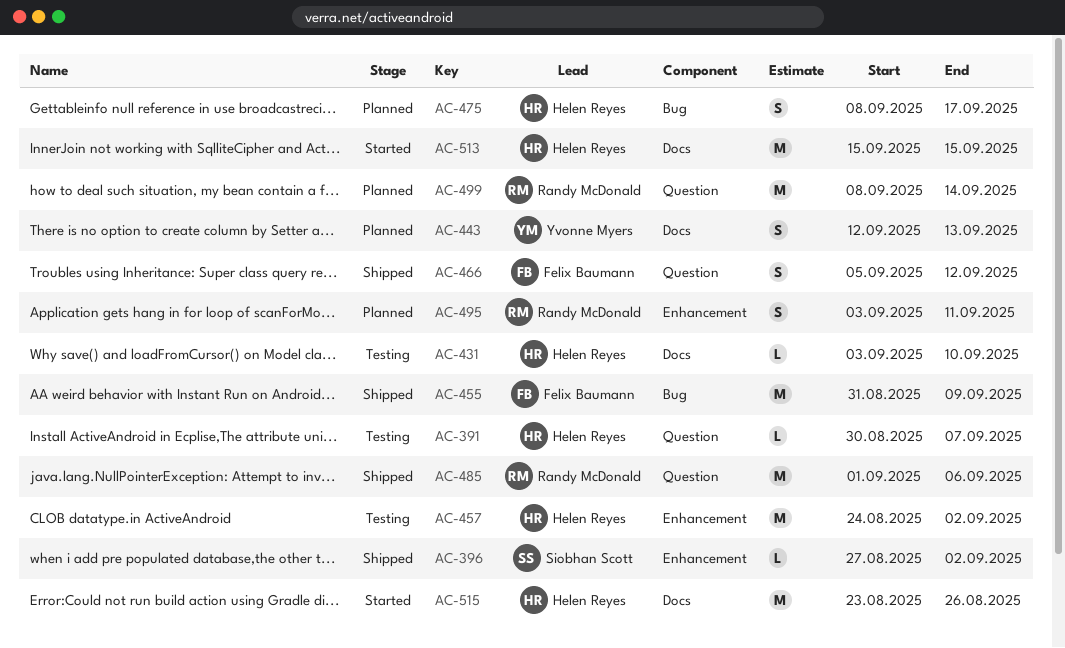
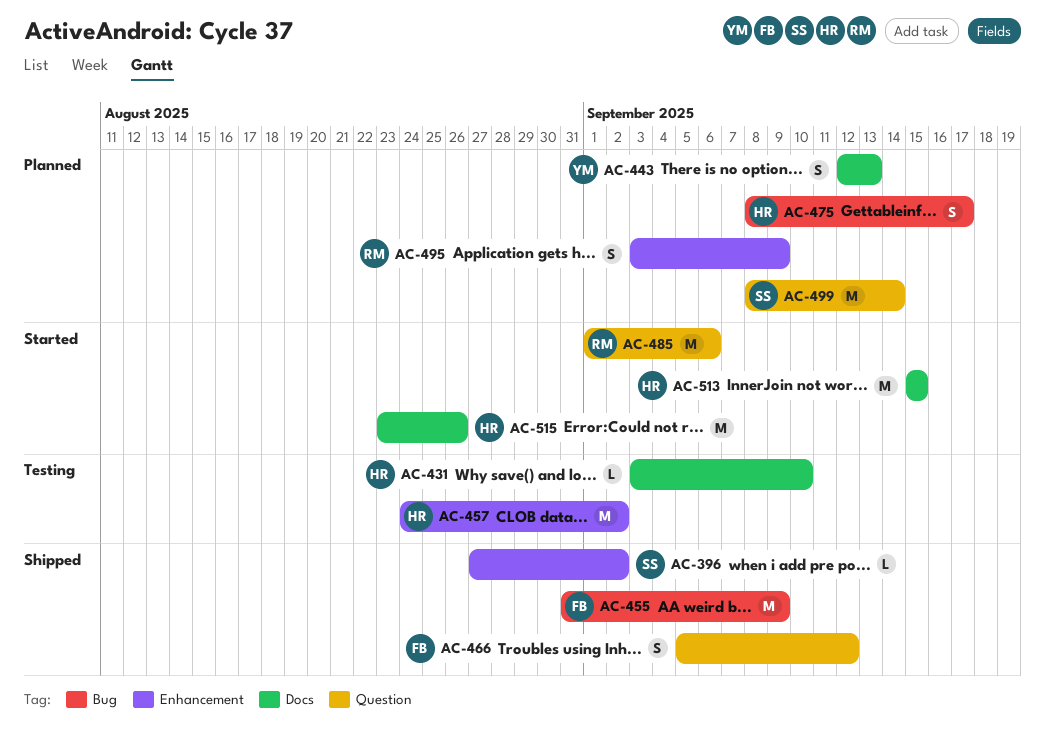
AC-391: present -> none
AC-485, status: Shipped -> Started
AC-495, due: Sep 11 -> Sep 9
AC-499, owner: Randy McDonald -> Siobhan Scott

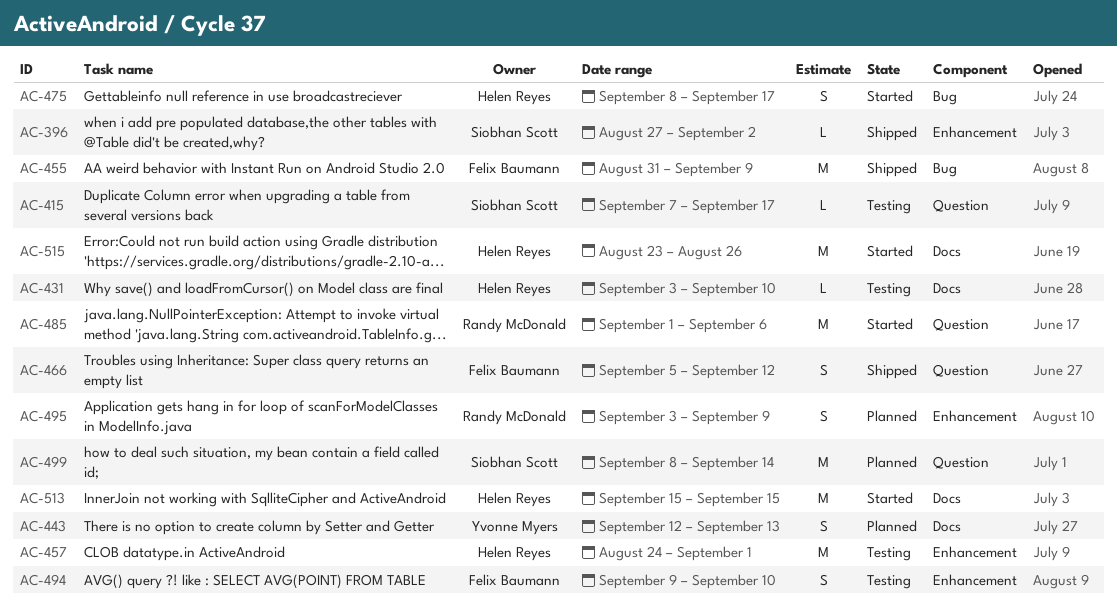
AC-415: none -> present
AC-457, due: Sep 2 -> Sep 1
AC-475, status: Planned -> Started
AC-494: none -> present

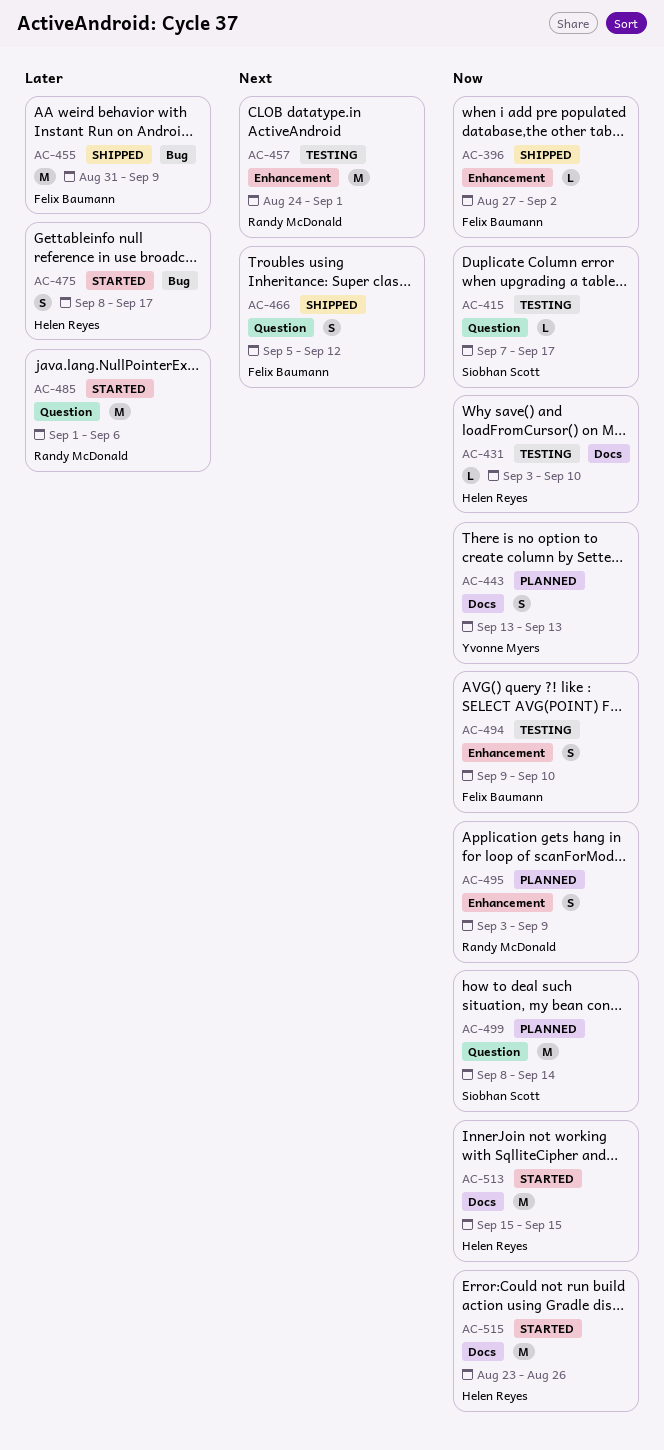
AC-396, owner: Siobhan Scott -> Felix Baumann
AC-443, start: Sep 12 -> Sep 13
AC-457, owner: Helen Reyes -> Randy McDonald

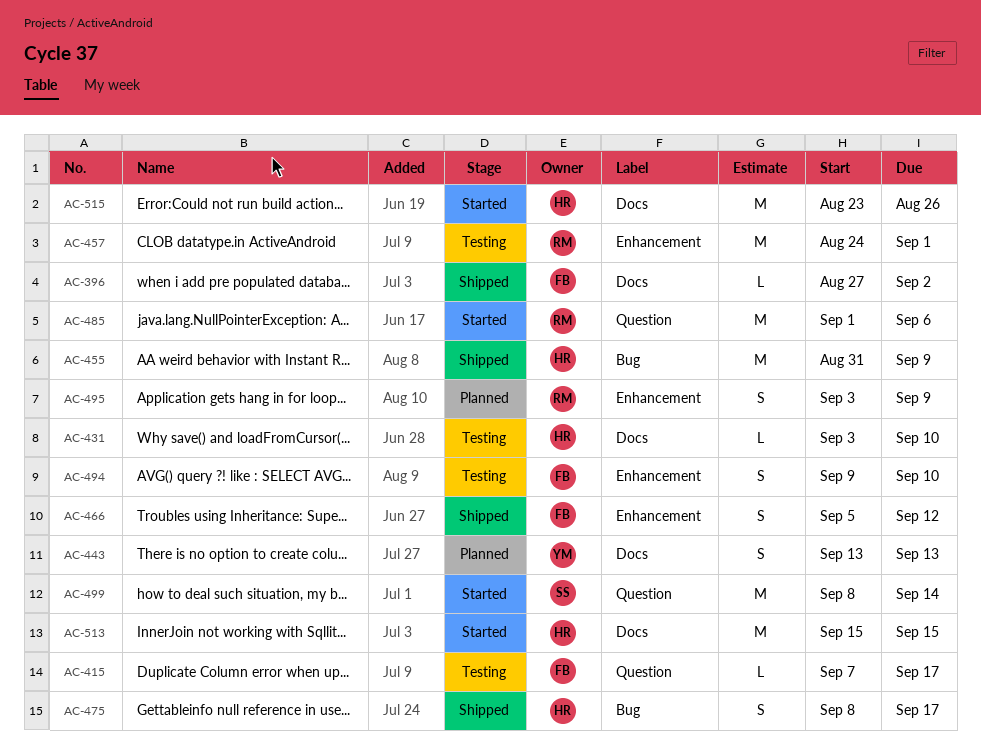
AC-396, label: Enhancement -> Docs
AC-415, owner: Siobhan Scott -> Felix Baumann
AC-455, owner: Felix Baumann -> Helen Reyes
AC-466, label: Question -> Enhancement
AC-475, status: Started -> Shipped
AC-499, status: Planned -> Started

